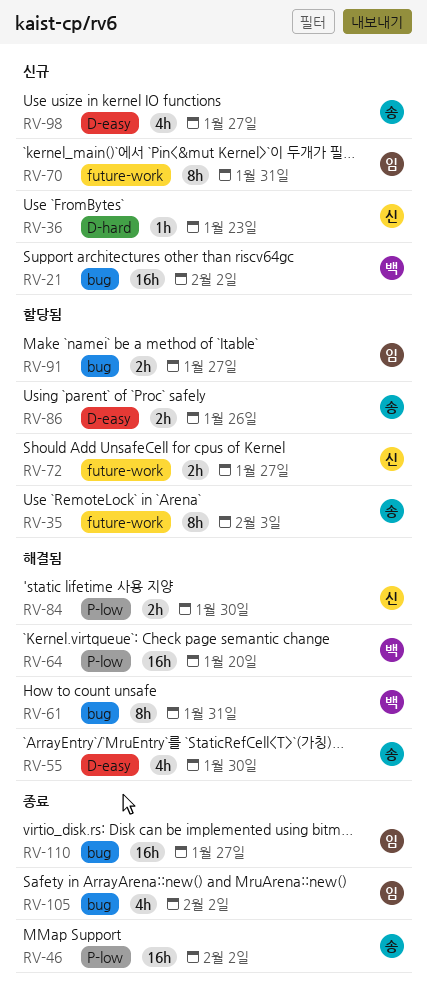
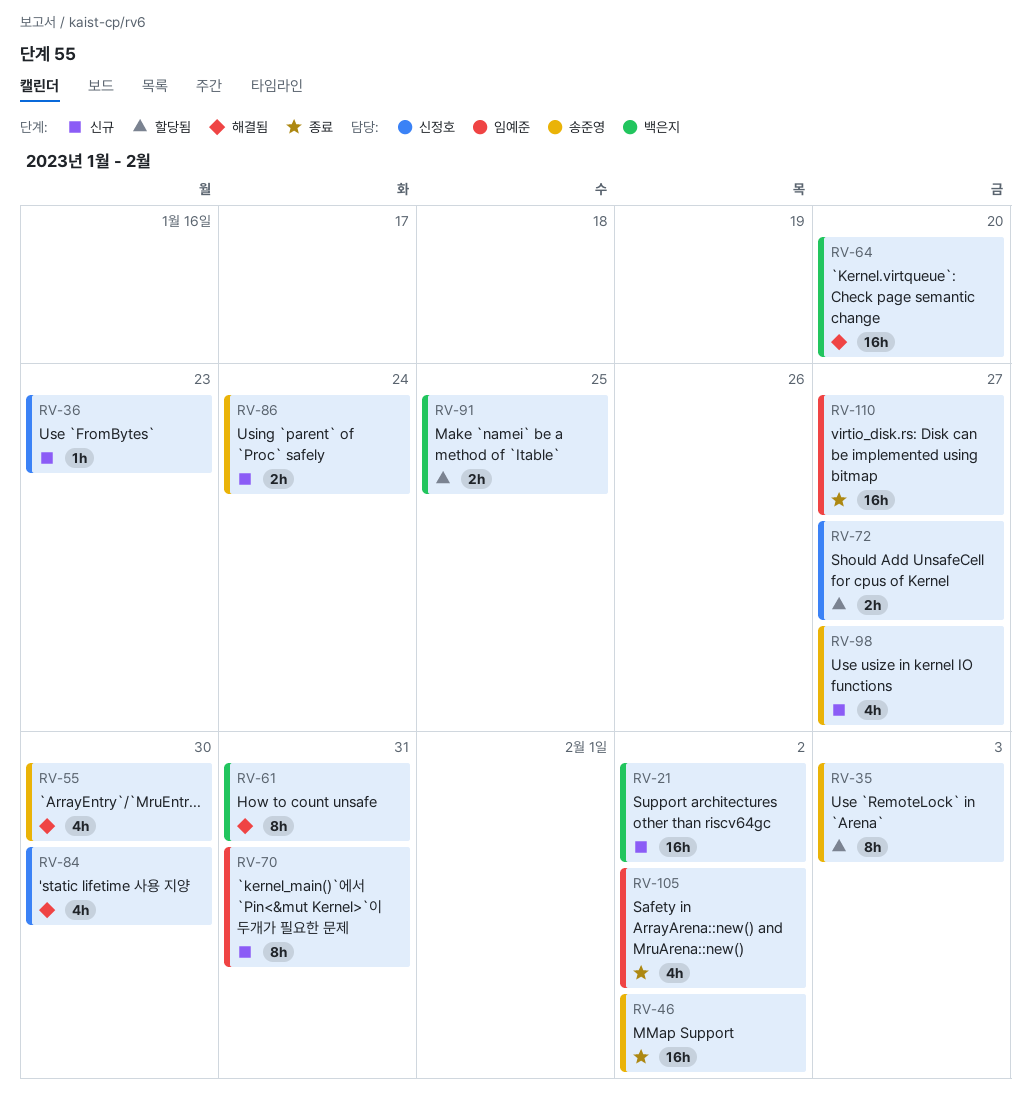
RV-84, estimate: 2h -> 4h
RV-86, status: 할당됨 -> 신규
RV-86, due: Jan 26 -> Jan 24
RV-91, owner: 임예준 -> 백은지
RV-91, due: Jan 27 -> Jan 25

